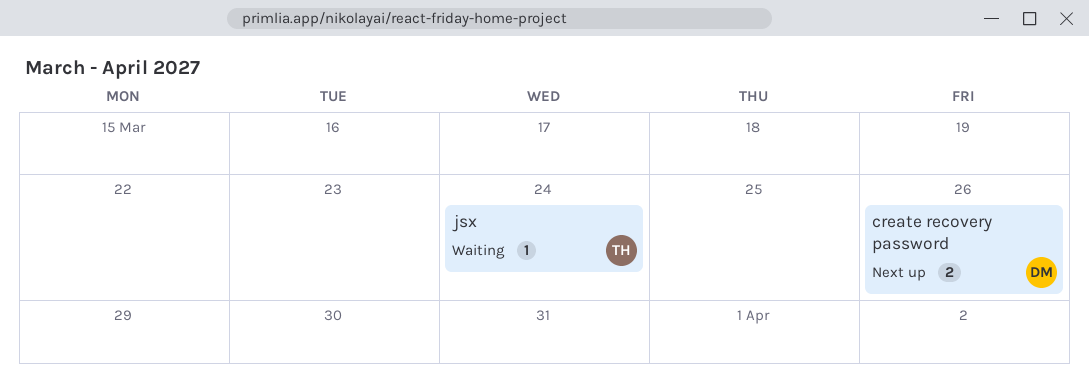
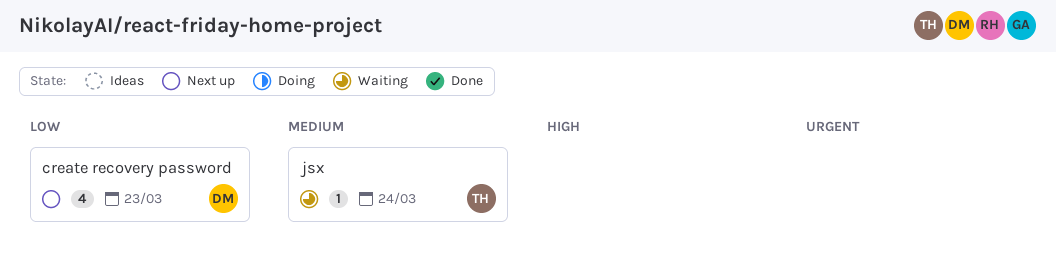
create recovery password, estimate: 2 -> 4
create recovery password, due: Mar 26 -> Mar 23

